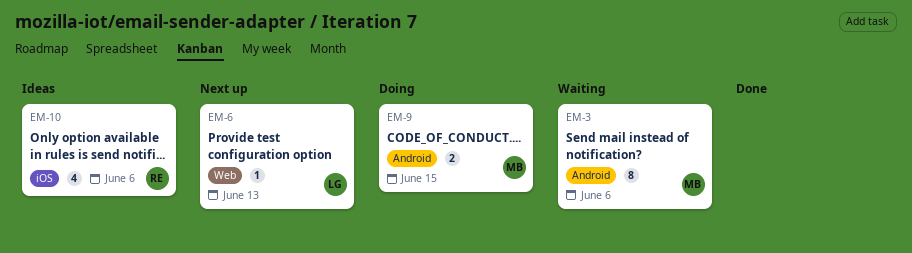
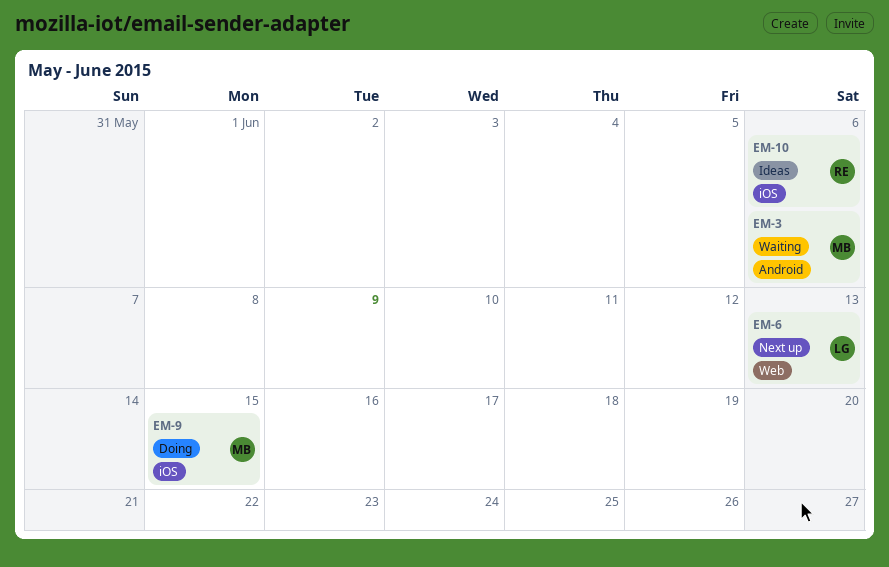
EM-9, label: Android -> iOS

